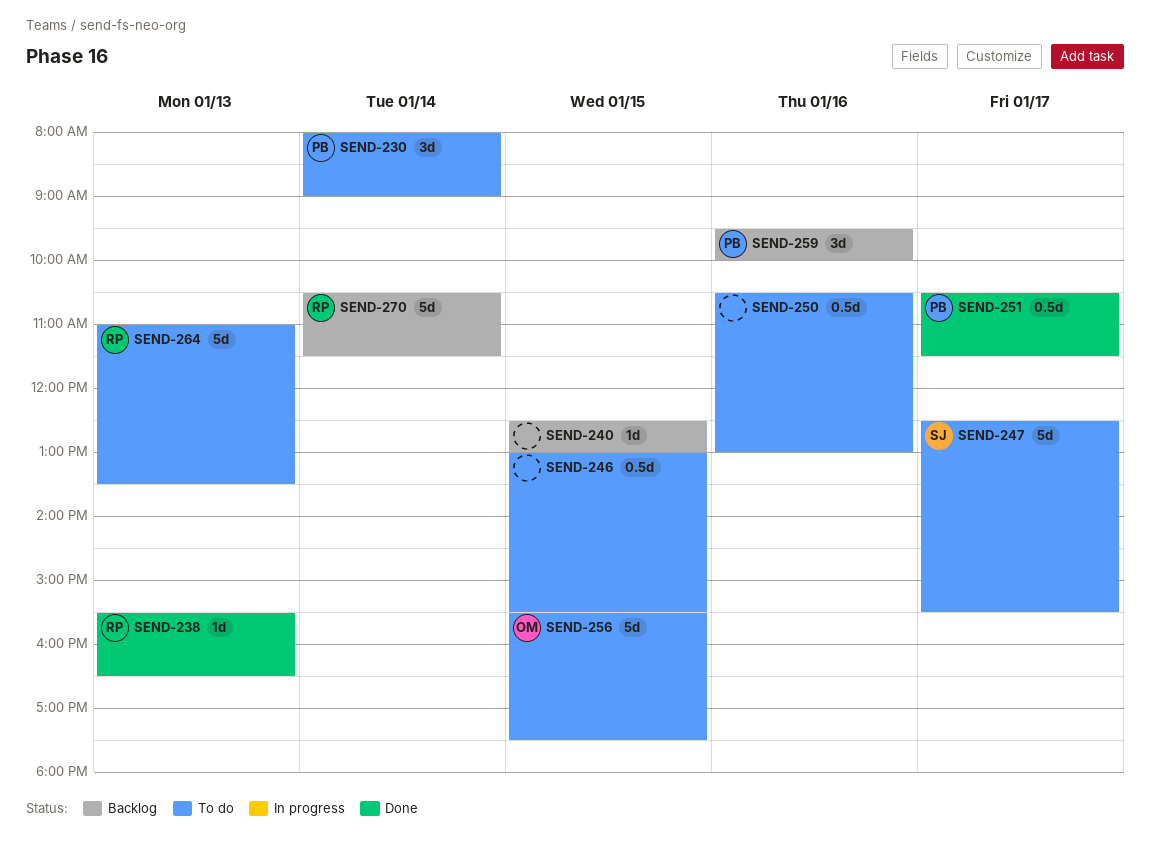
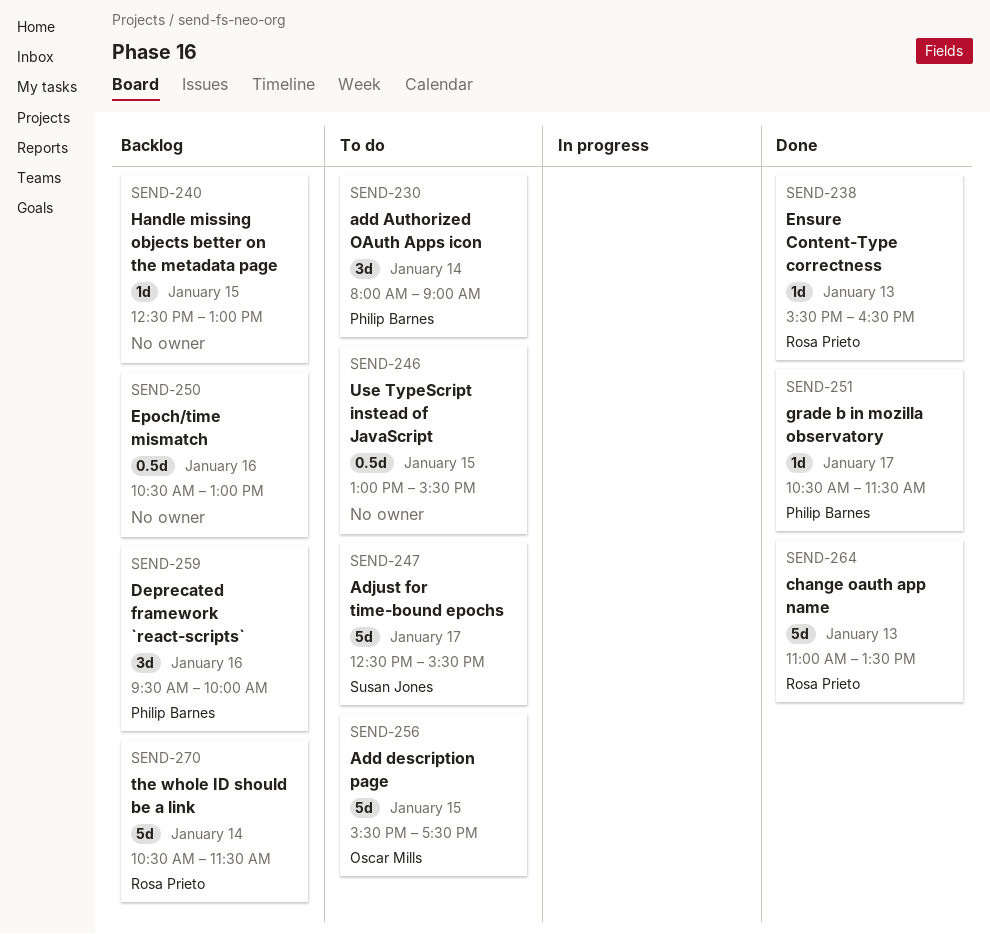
SEND-250, status: To do -> Backlog
SEND-251, estimate: 0.5d -> 1d
SEND-264, status: To do -> Done

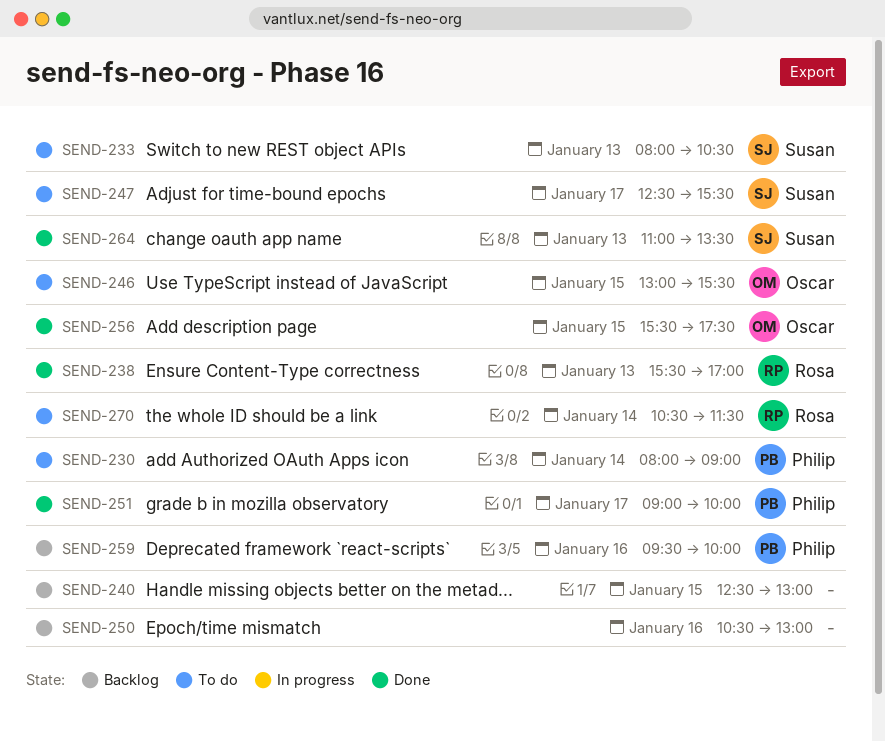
SEND-233: none -> present
SEND-238, ends: 16:30 -> 17:00
SEND-246, owner: none -> Oscar Mills
SEND-251, begins: 10:30 -> 09:00
SEND-251, ends: 11:30 -> 10:00
SEND-256, status: To do -> Done
SEND-264, owner: Rosa Prieto -> Susan Jones
SEND-270, status: Backlog -> To do

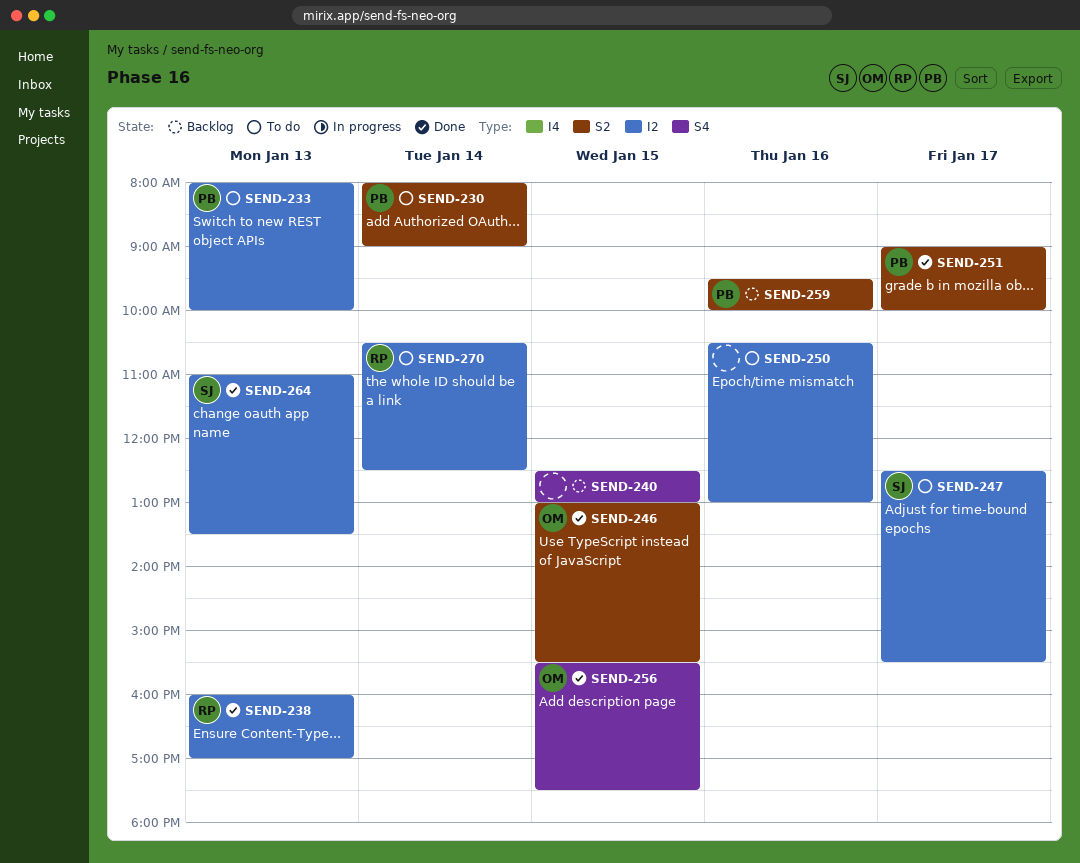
SEND-233, owner: Susan -> Philip
SEND-233, ends: 10:30 -> 10:00
SEND-238, begins: 15:30 -> 16:00
SEND-246, status: To do -> Done
SEND-250, status: Backlog -> To do
SEND-270, ends: 11:30 -> 12:30

